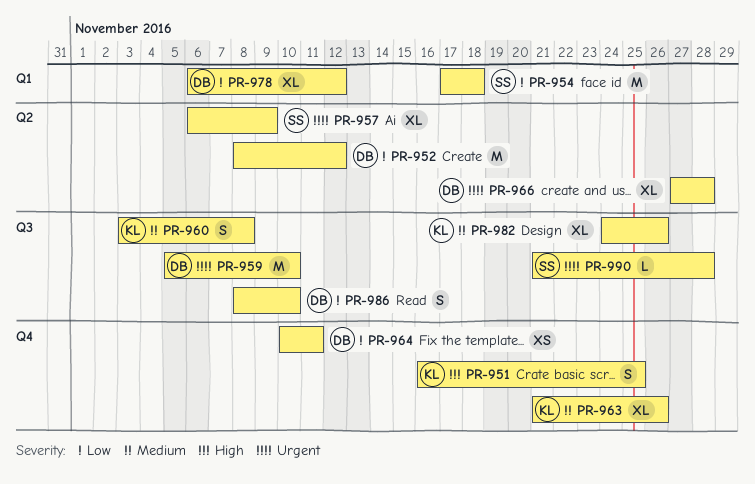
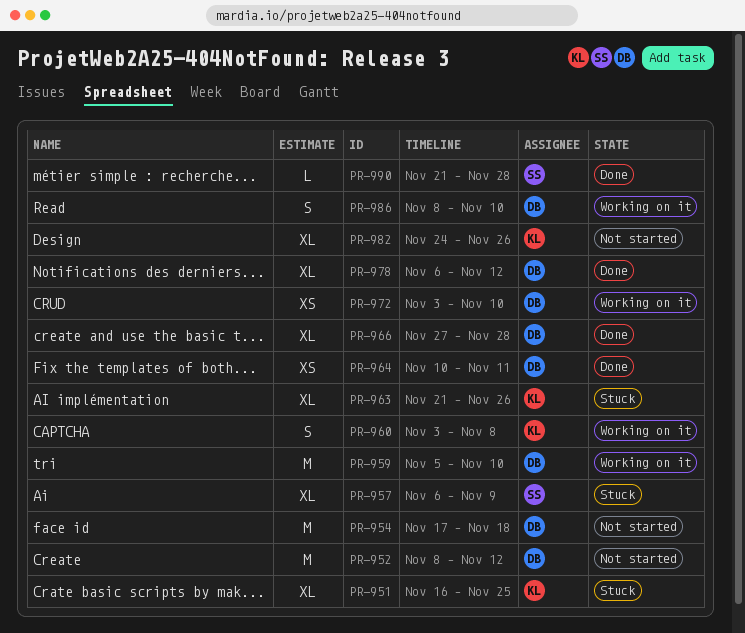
PR-951, estimate: S -> XL
PR-954, owner: SS -> DB
PR-972: none -> present

